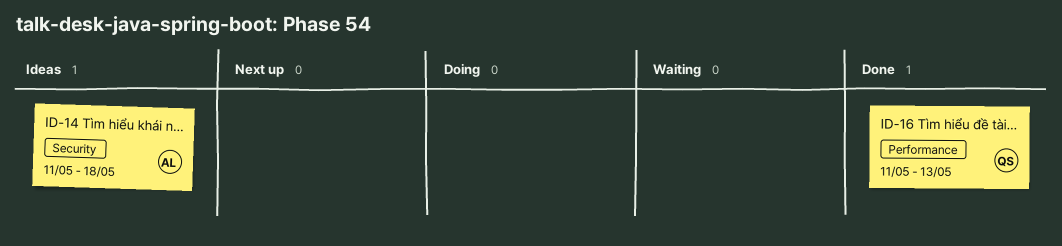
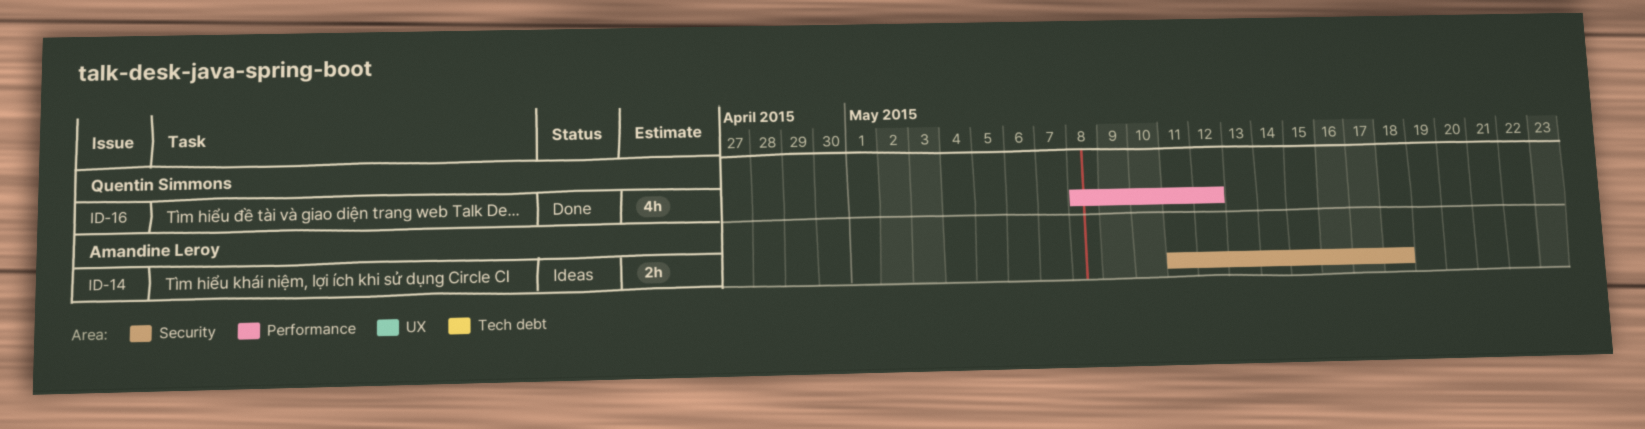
ID-16, start: May 11 -> May 8
ID-16, due: May 13 -> May 12

